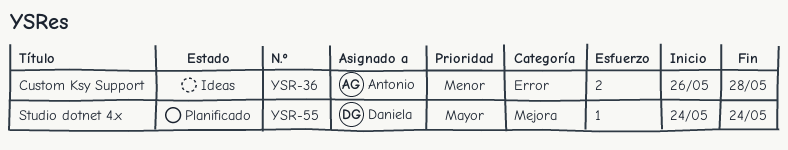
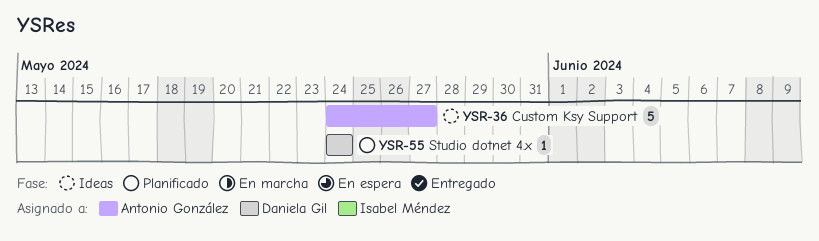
YSR-36, estimate: 2 -> 5
YSR-36, start: May 26 -> May 24
YSR-36, due: May 28 -> May 27

